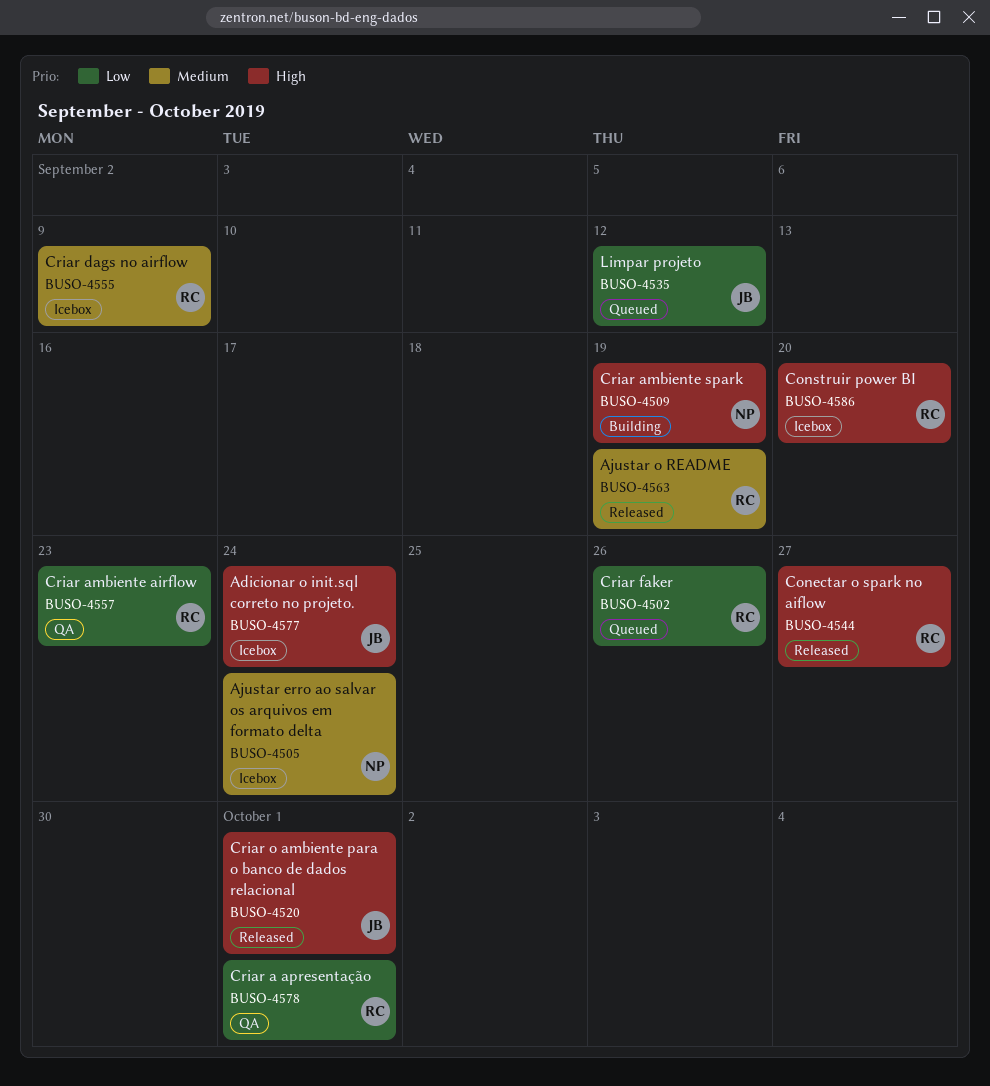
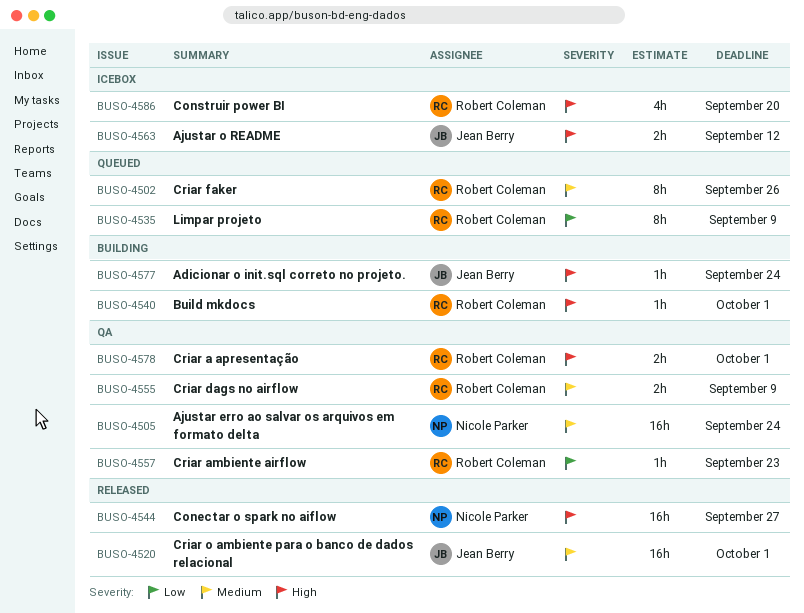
BUSO-4502, priority: Low -> Medium
BUSO-4505, status: Icebox -> QA
BUSO-4509: present -> none
BUSO-4520, priority: High -> Medium
BUSO-4535, owner: Jean Berry -> Robert Coleman
BUSO-4535, due: Sep 12 -> Sep 9
BUSO-4540: none -> present
BUSO-4544, owner: Robert Coleman -> Nicole Parker
BUSO-4555, status: Icebox -> QA
BUSO-4563, status: Released -> Icebox
BUSO-4563, owner: Robert Coleman -> Jean Berry
BUSO-4563, priority: Medium -> High
BUSO-4563, due: Sep 19 -> Sep 12
BUSO-4577, status: Icebox -> Building
BUSO-4578, priority: Low -> High

